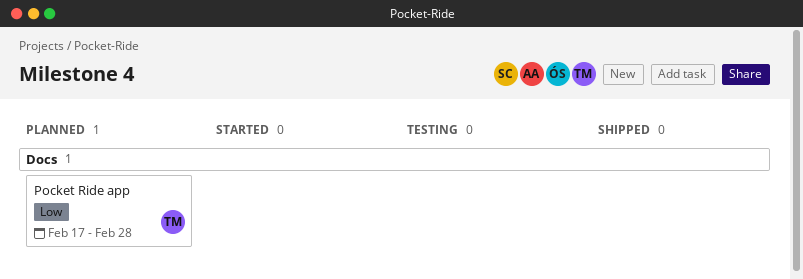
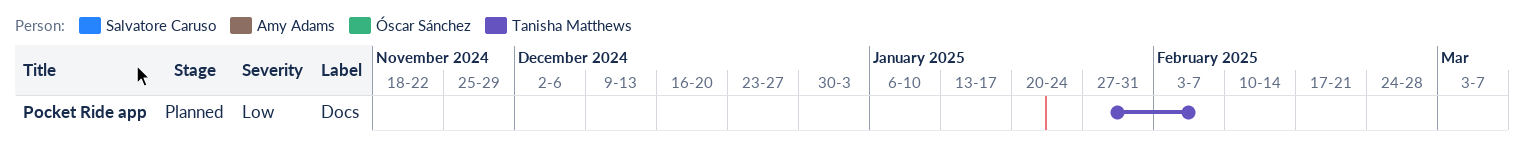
Pocket Ride app, start: Feb 17 -> Jan 27
Pocket Ride app, due: Feb 28 -> Feb 7

